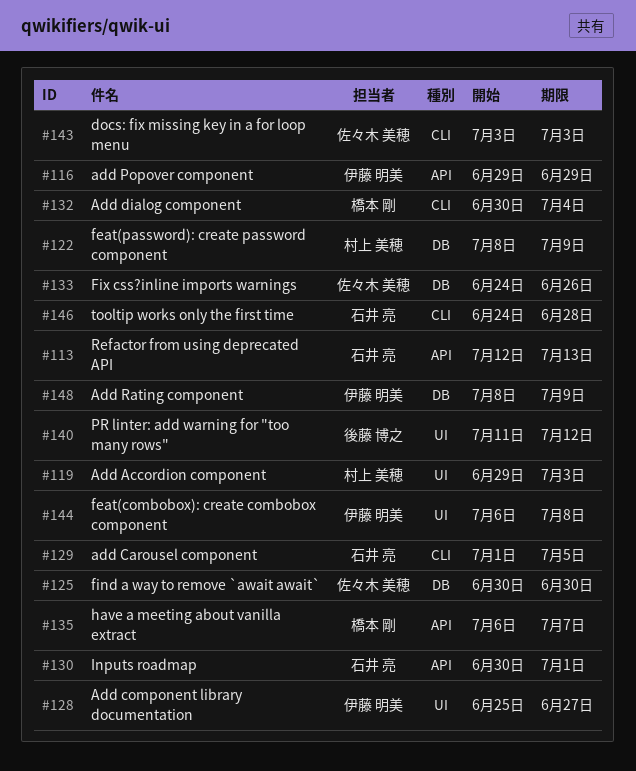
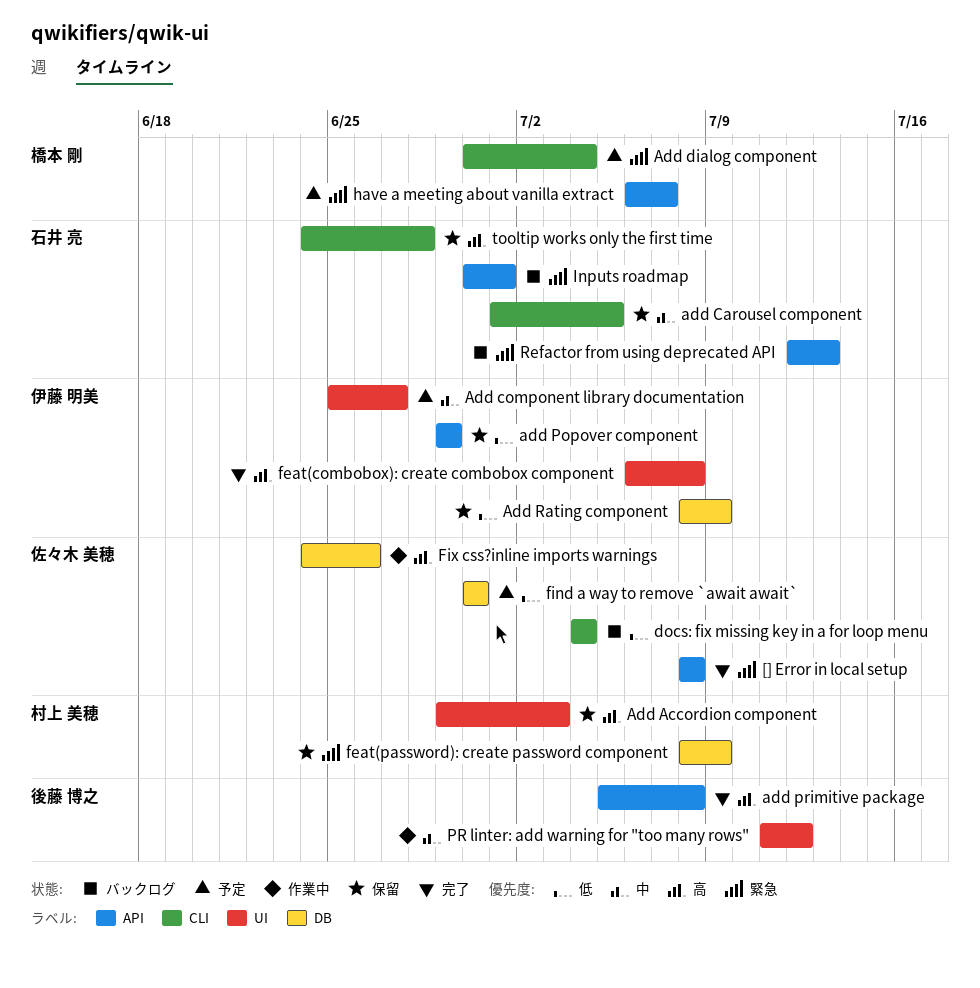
[] Error in local setup: none -> present
add primitive package: none -> present
docs: fix missing key in a for loop menu, start: Jul 3 -> Jul 4
docs: fix missing key in a for loop menu, due: Jul 3 -> Jul 4

